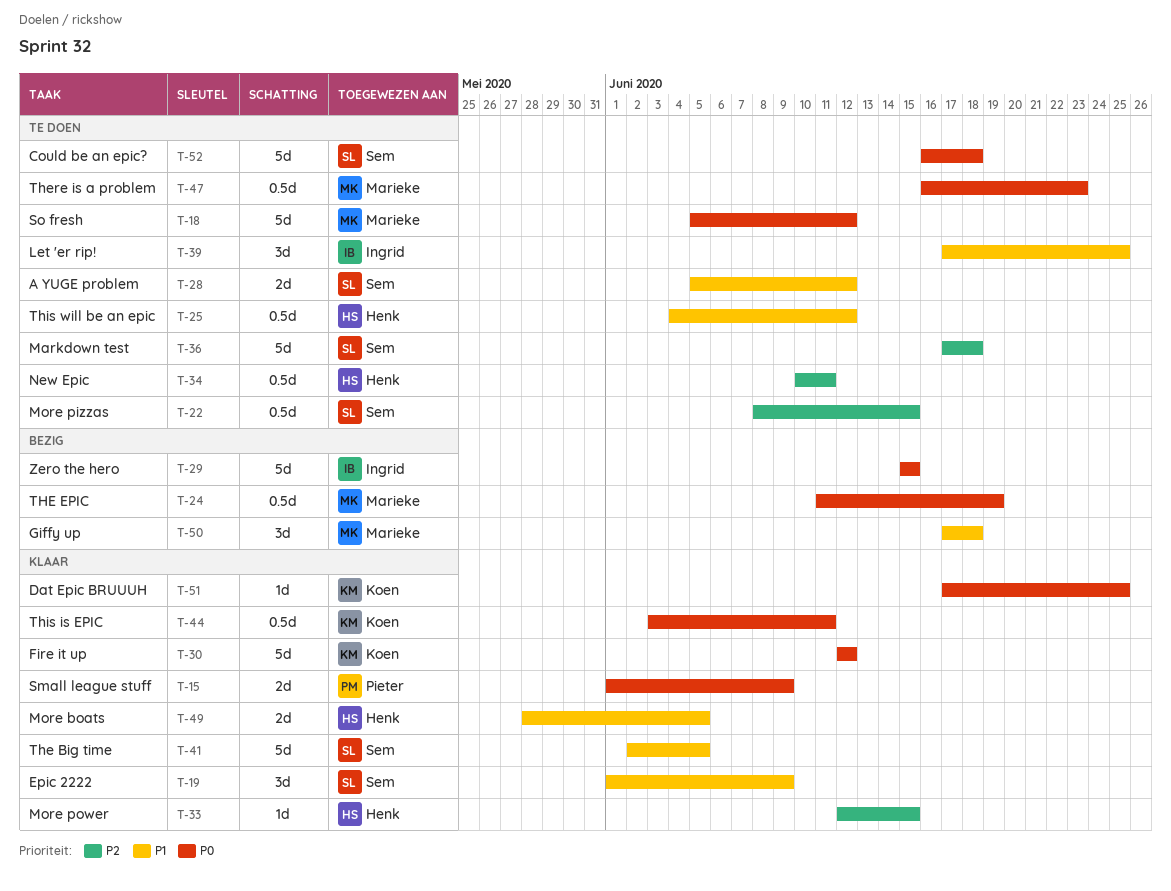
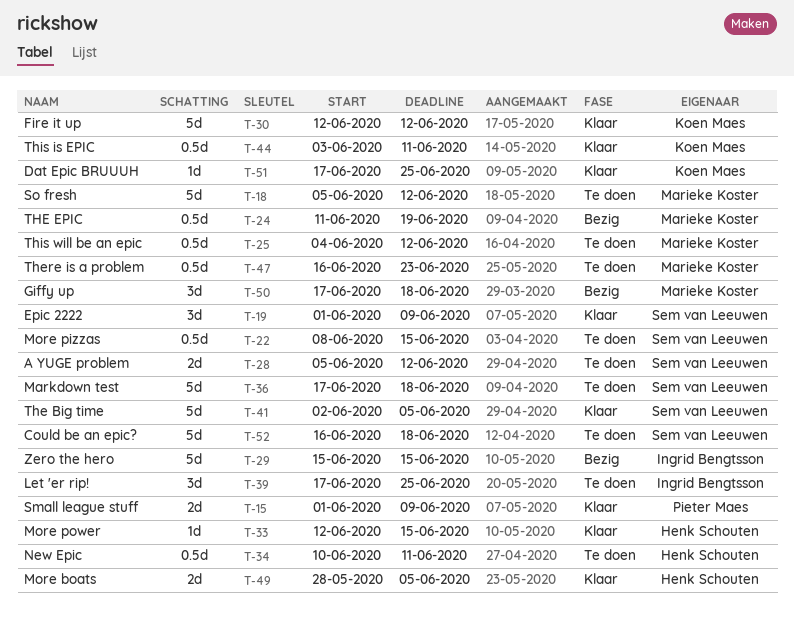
T-25, owner: Henk Schouten -> Marieke Koster

